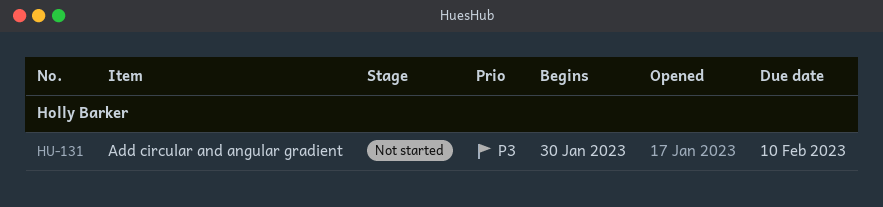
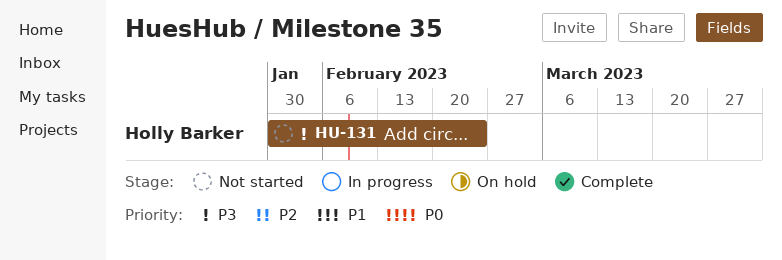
HU-131, due: Feb 10 -> Feb 24

